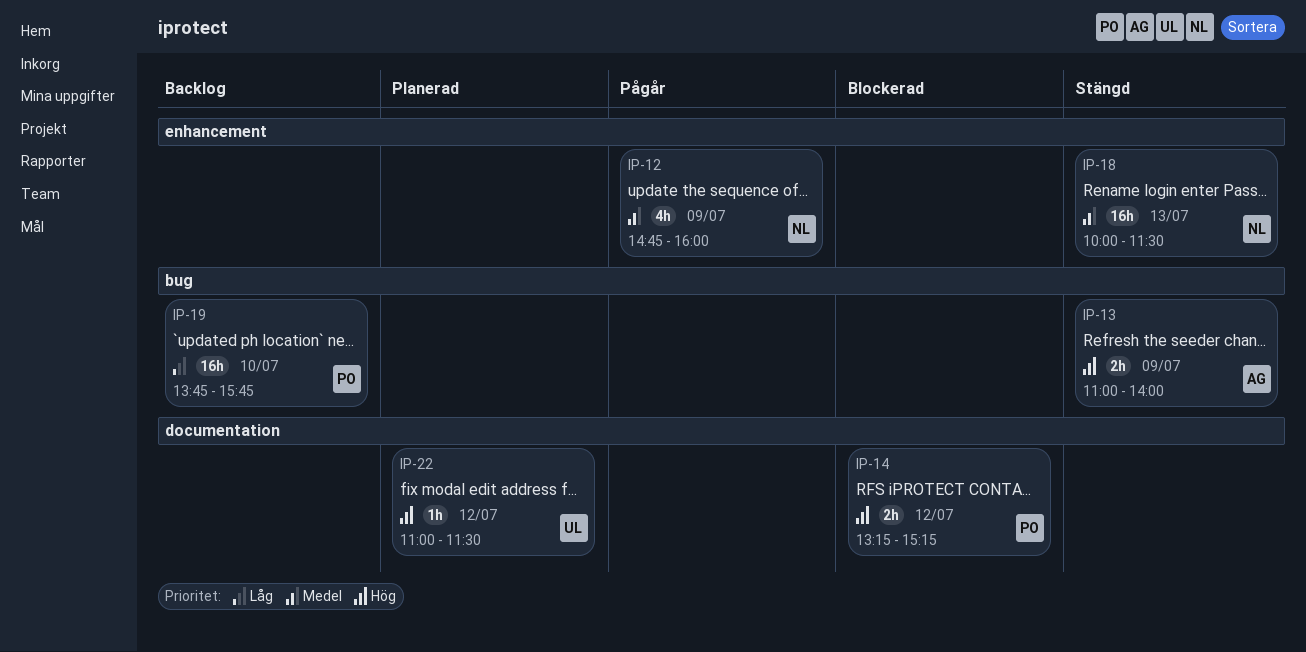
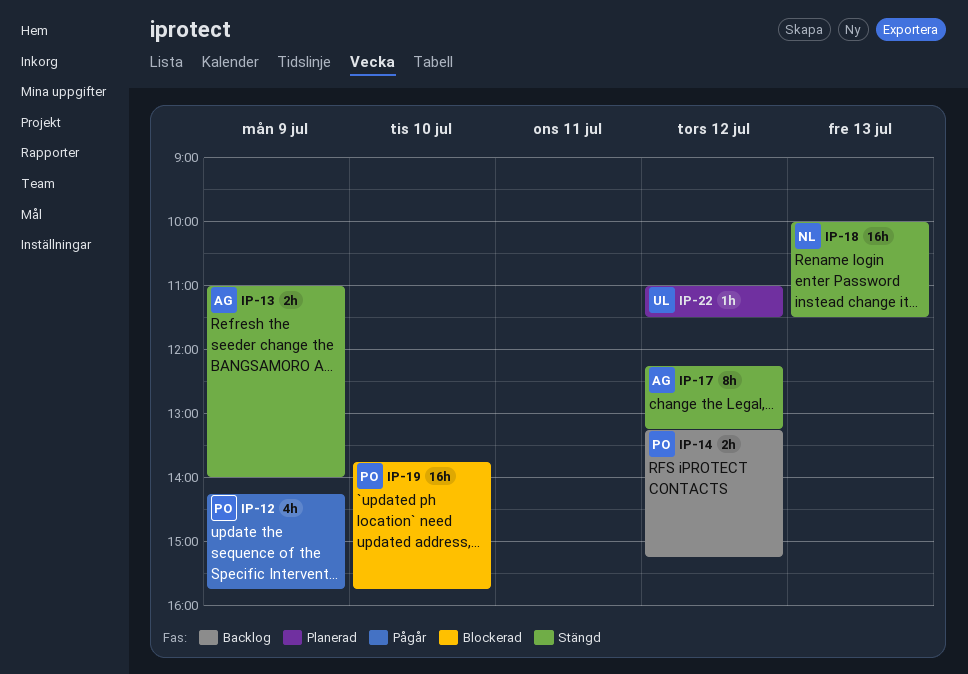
IP-12, owner: NL -> PO
IP-12, begins: 14:45 -> 14:15
IP-12, ends: 16:00 -> 15:45
IP-14, status: Blockerad -> Backlog
IP-17: none -> present
IP-19, status: Backlog -> Blockerad

